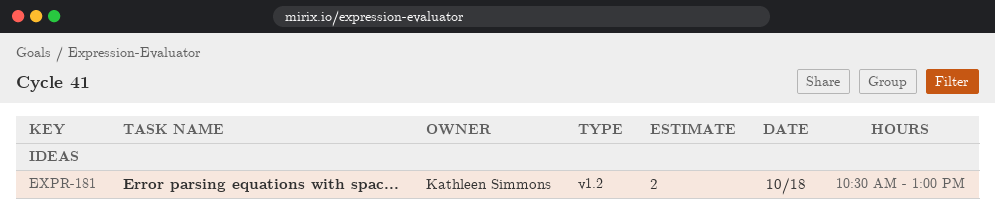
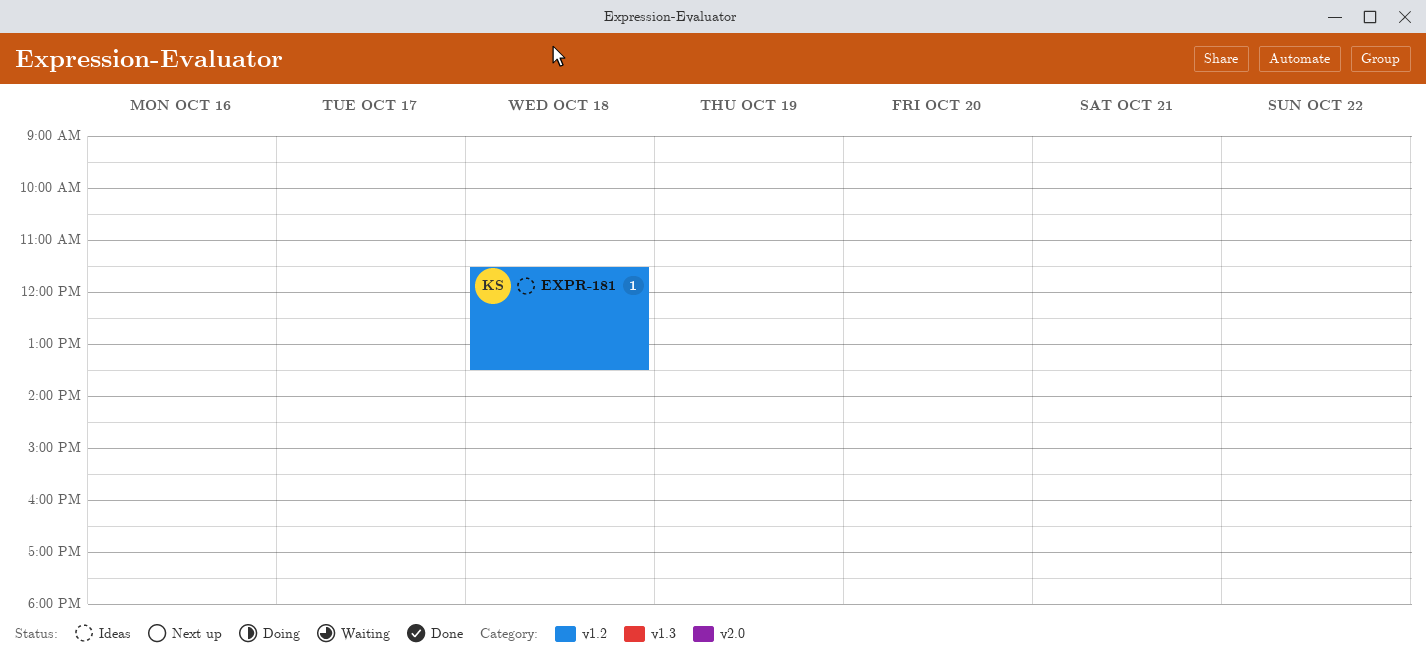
EXPR-181, estimate: 2 -> 1
EXPR-181, begins: 10:30 -> 11:30
EXPR-181, ends: 13:00 -> 13:30

